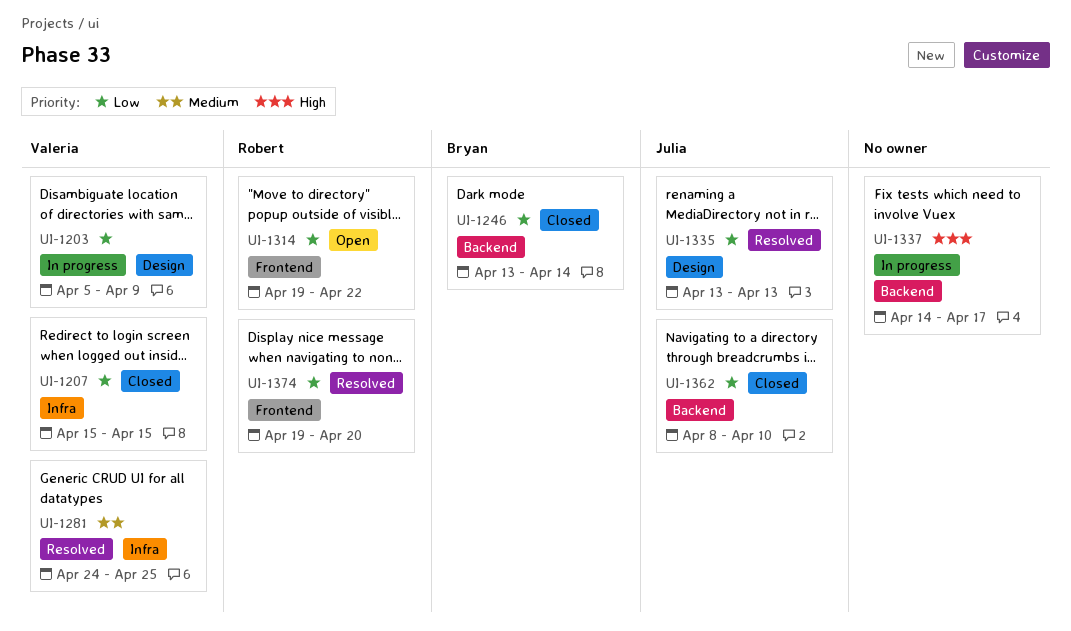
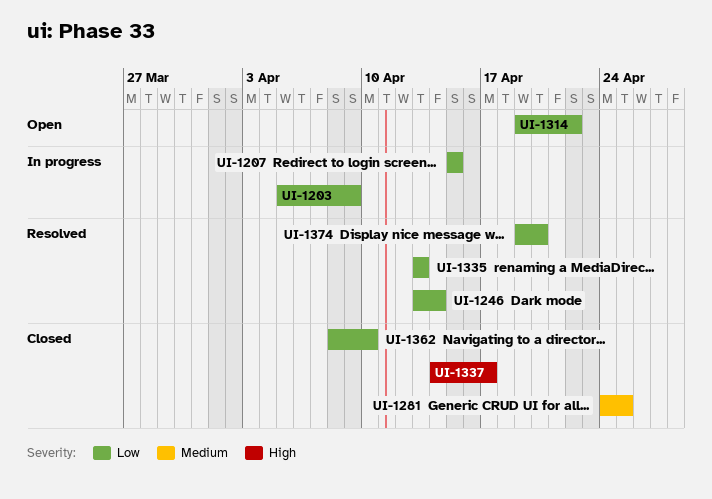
UI-1207, status: Closed -> In progress
UI-1246, status: Closed -> Resolved
UI-1281, status: Resolved -> Closed
UI-1337, status: In progress -> Closed

